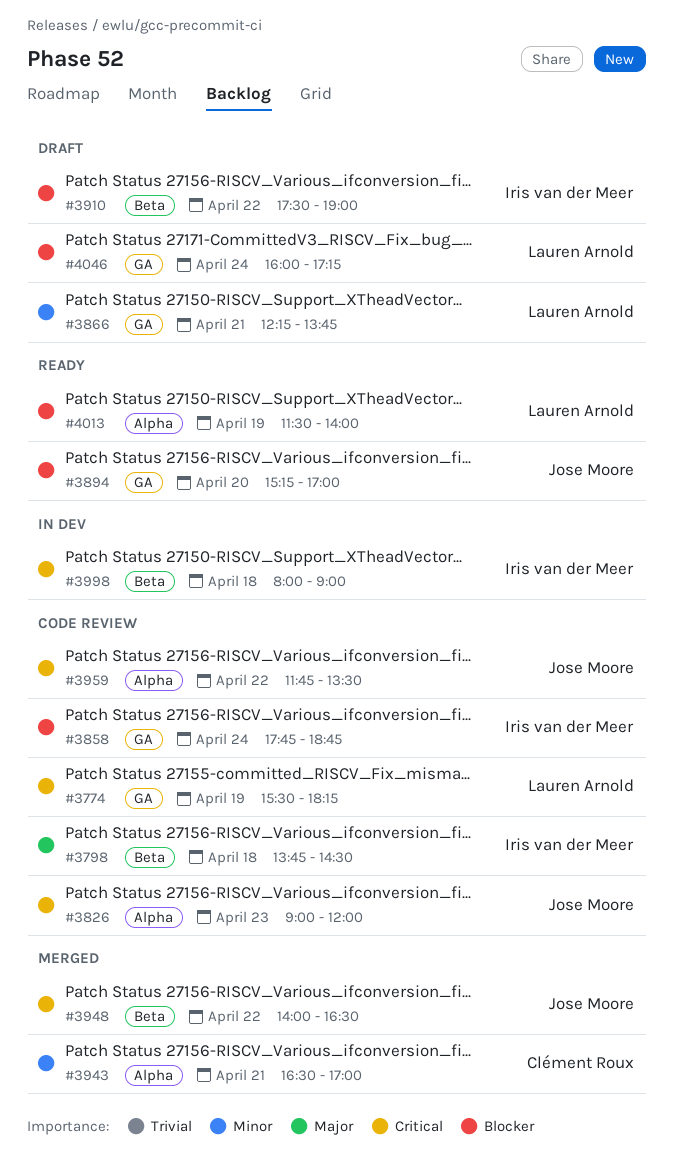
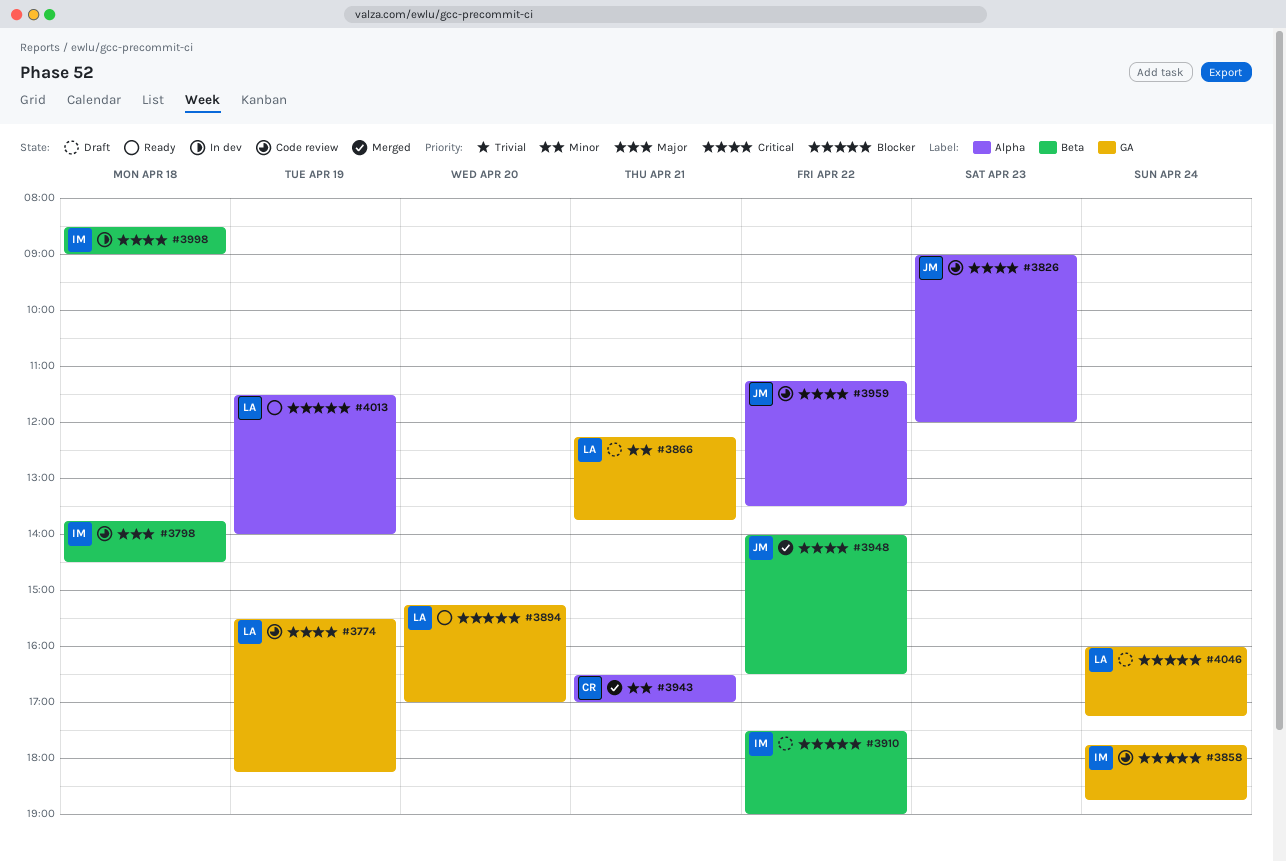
#3894, owner: Jose Moore -> Lauren Arnold
#3959, begins: 11:45 -> 11:15
#3998, begins: 08:00 -> 08:30

